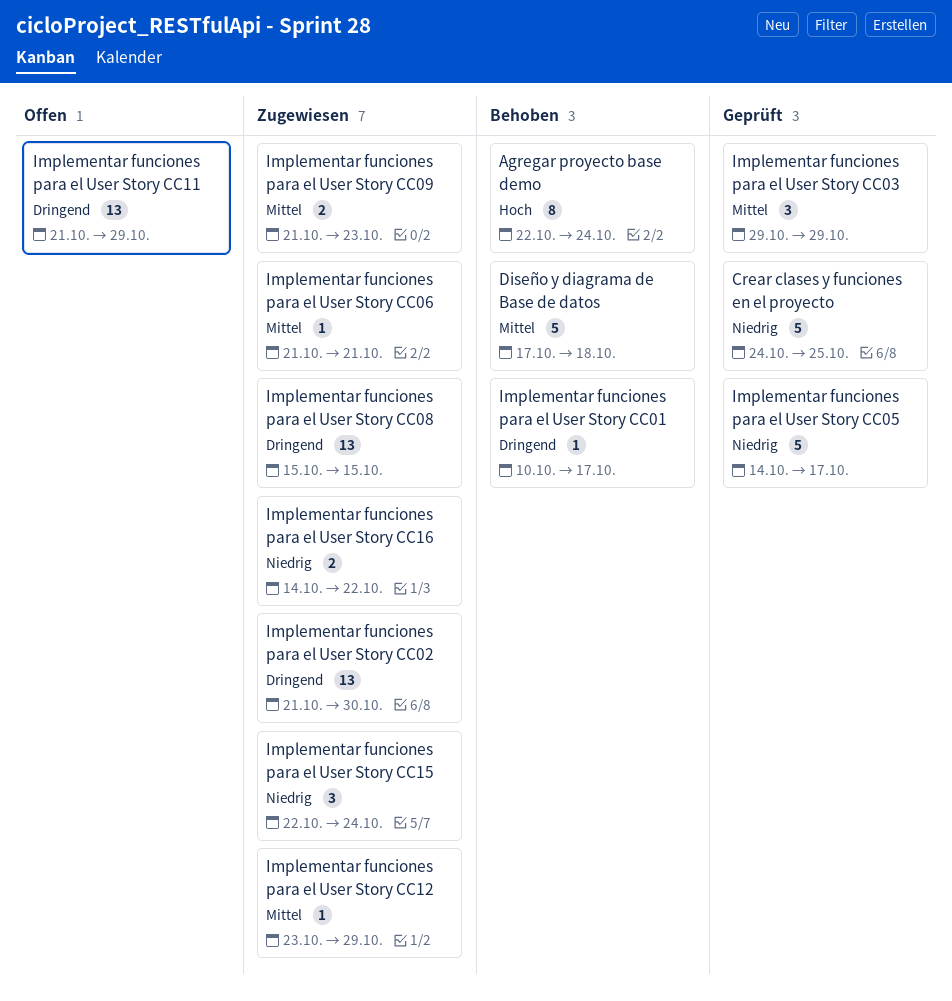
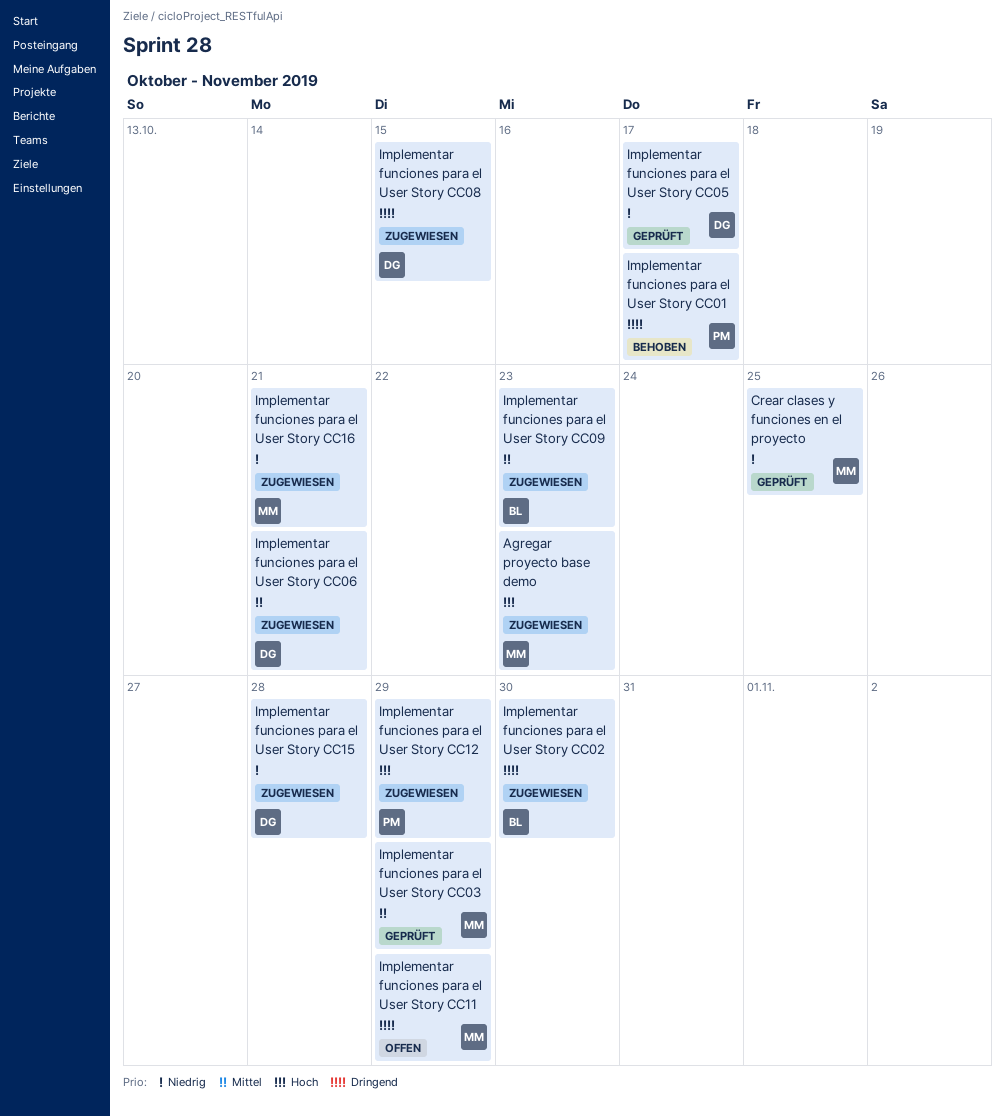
Agregar proyecto base demo, status: Behoben -> Zugewiesen
Agregar proyecto base demo, due: Oct 24 -> Oct 23
Diseño y diagrama de Base de datos: present -> none
Implementar funciones para el User Story CC12, priority: Mittel -> Hoch
Implementar funciones para el User Story CC15, due: Oct 24 -> Oct 28
Implementar funciones para el User Story CC16, due: Oct 22 -> Oct 21

